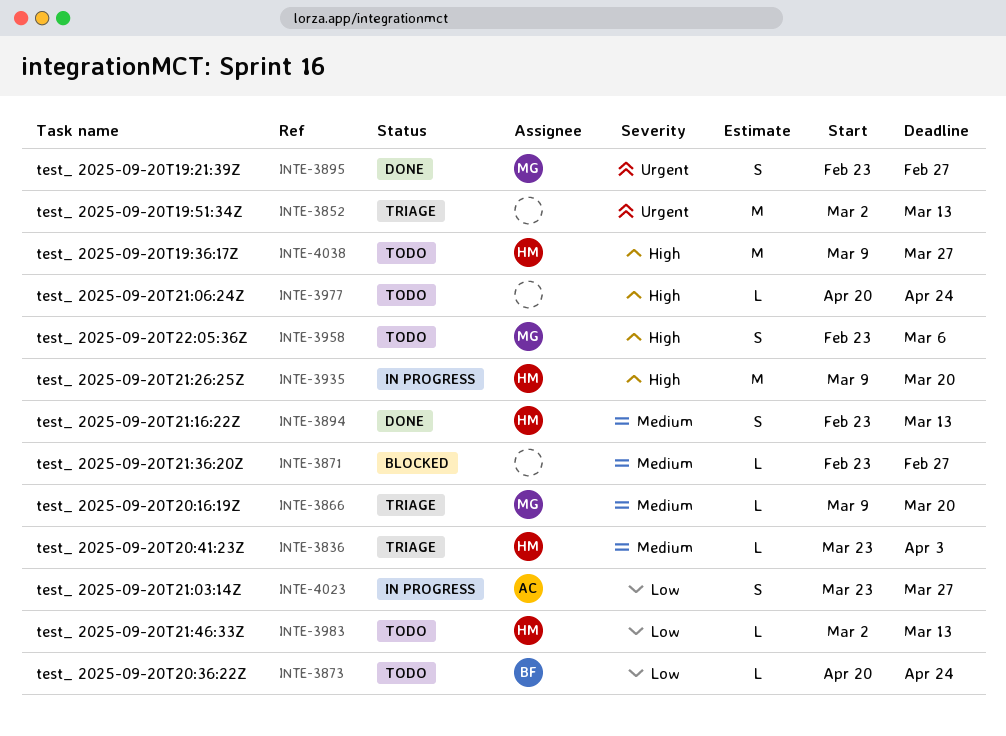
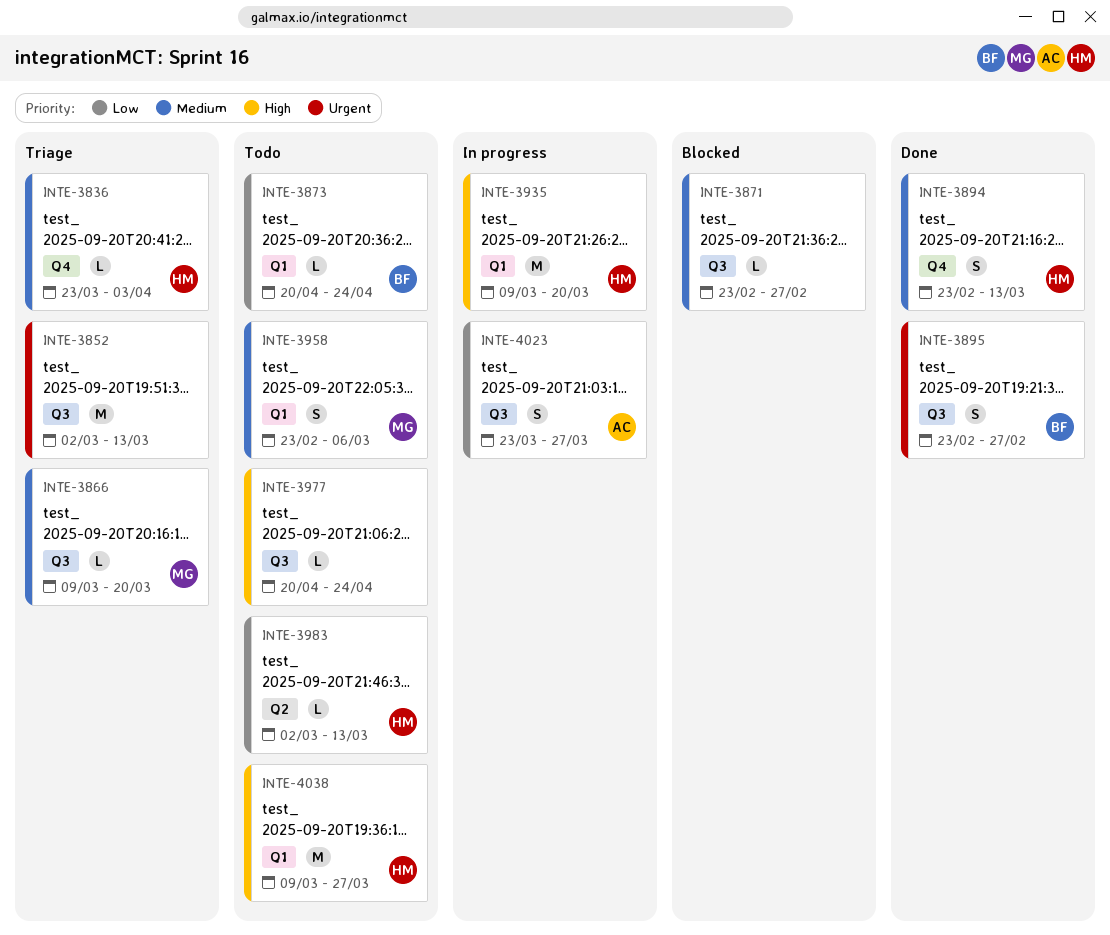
INTE-3895, owner: MG -> BF
INTE-3958, priority: High -> Medium

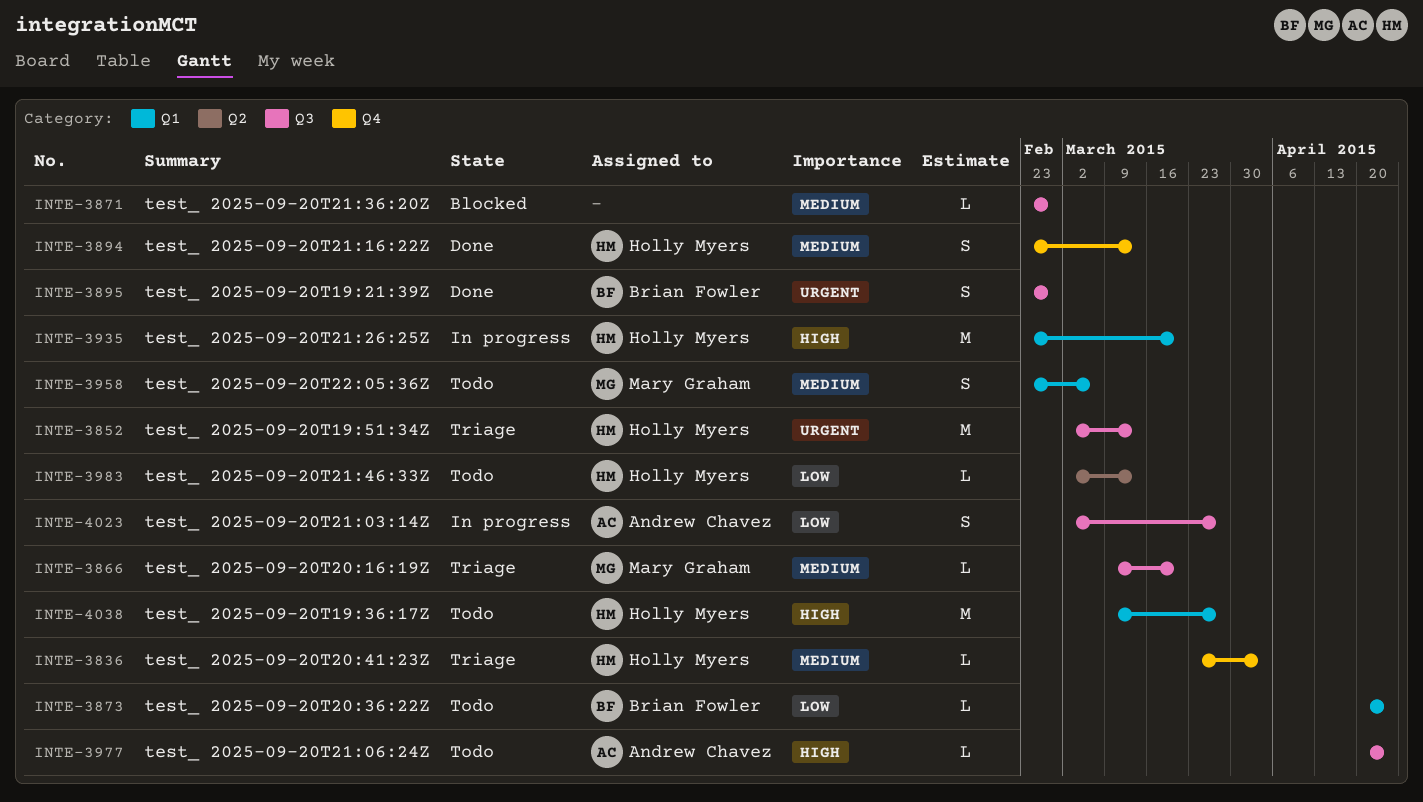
INTE-3852, owner: none -> Holly Myers
INTE-3935, start: Mar 9 -> Feb 23
INTE-3977, owner: none -> Andrew Chavez
INTE-4023, start: Mar 23 -> Mar 2

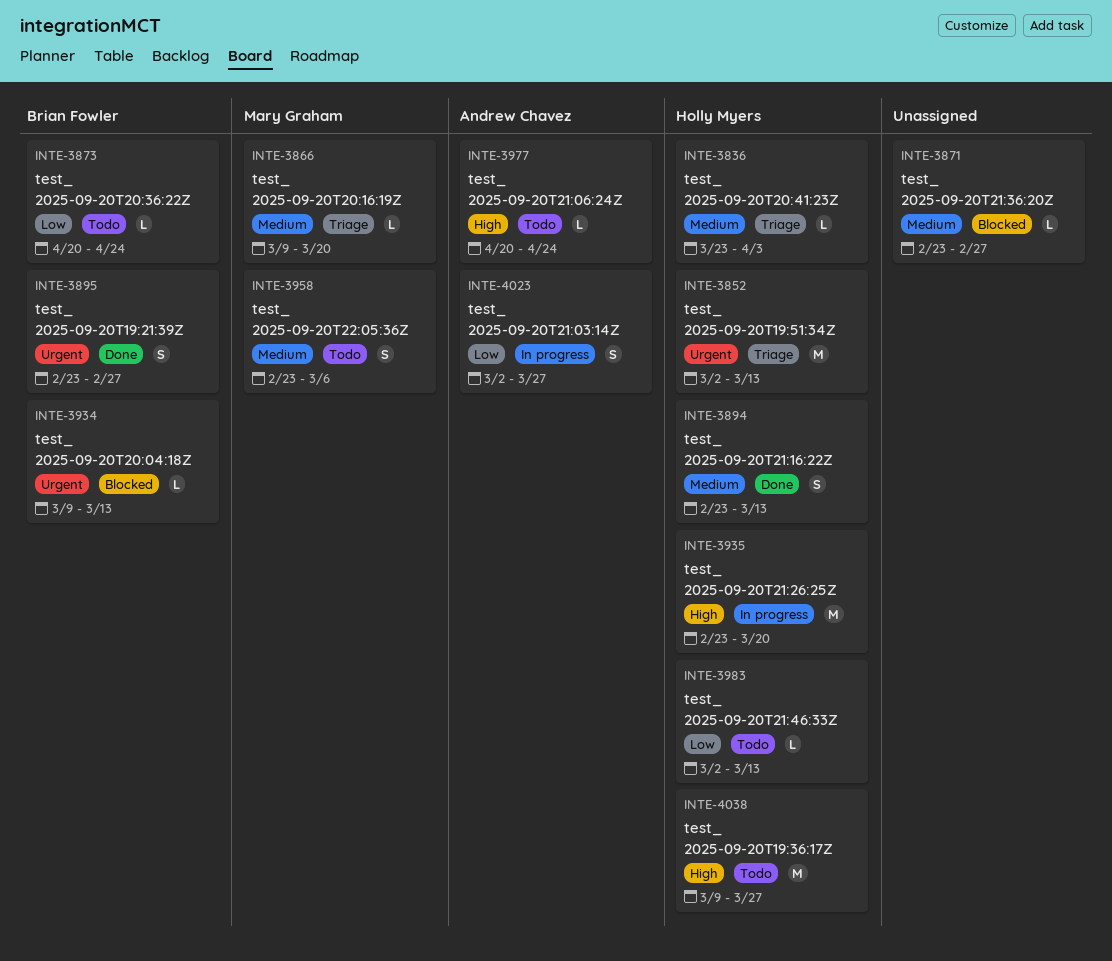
INTE-3934: none -> present

